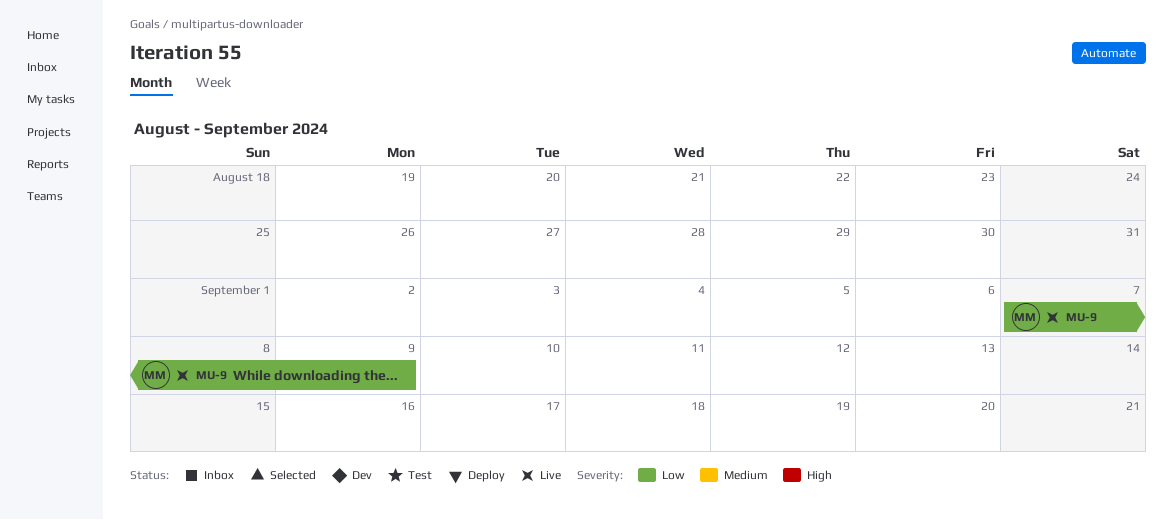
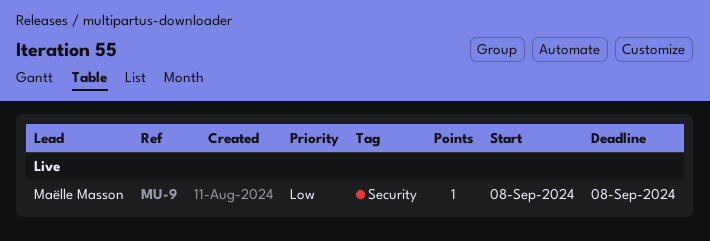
MU-9, start: Sep 7 -> Sep 8
MU-9, due: Sep 9 -> Sep 8

